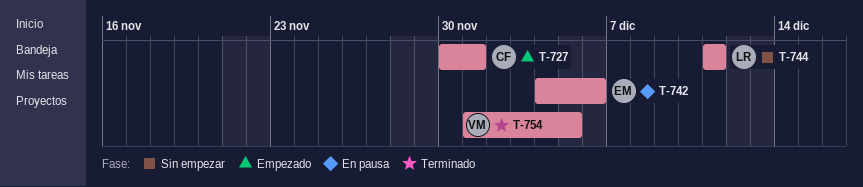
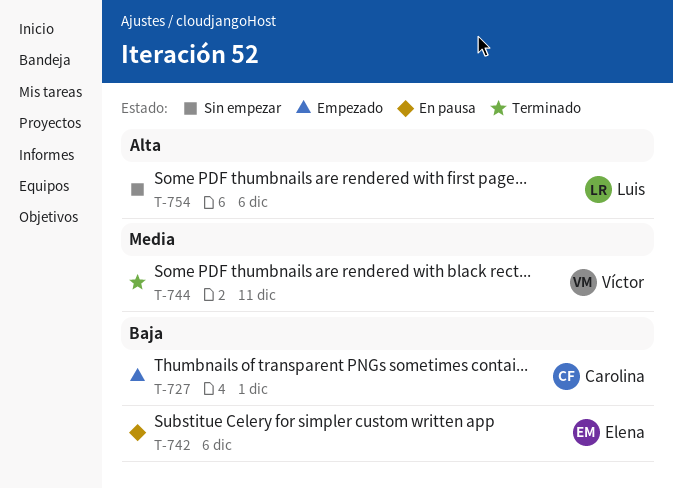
T-744, status: Sin empezar -> Terminado
T-744, owner: Luis -> Víctor
T-754, status: Terminado -> Sin empezar
T-754, owner: Víctor -> Luis
T-754, due: Dec 5 -> Dec 6

